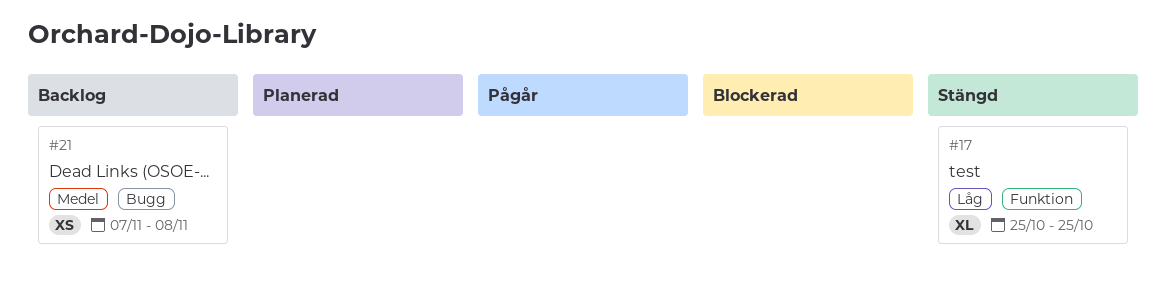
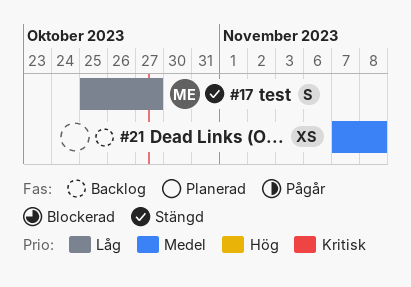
#17, estimate: XL -> S
#17, due: Oct 25 -> Oct 27

